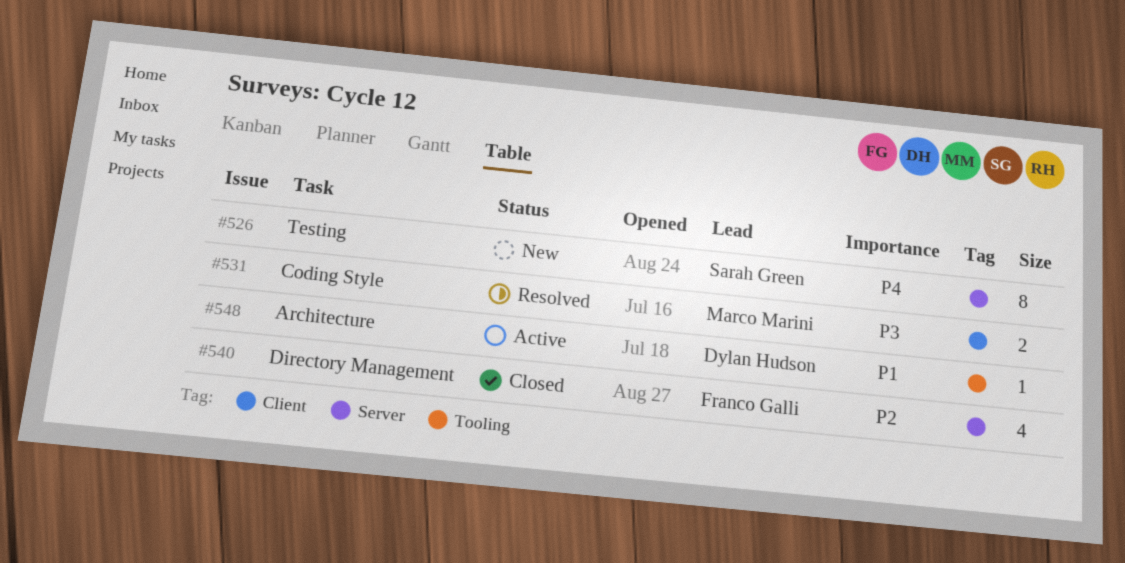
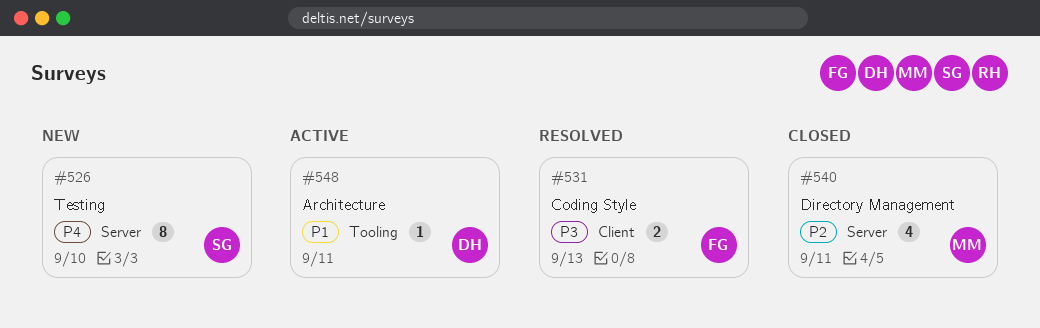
#531, owner: Marco Marini -> Franco Galli
#540, owner: Franco Galli -> Marco Marini

